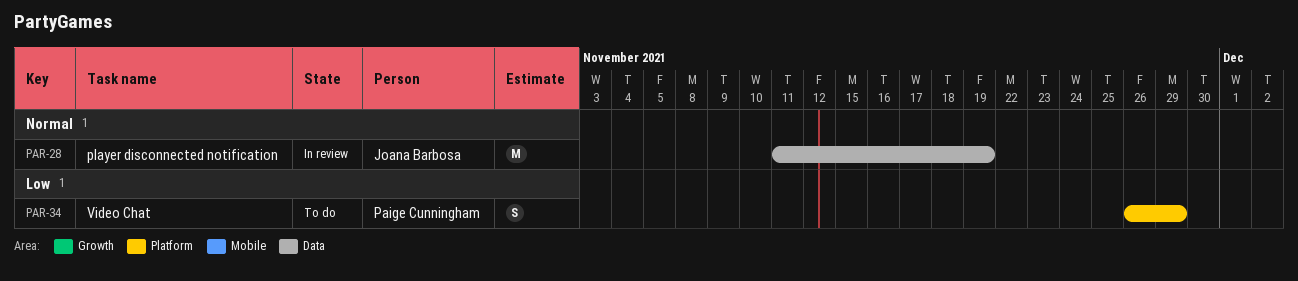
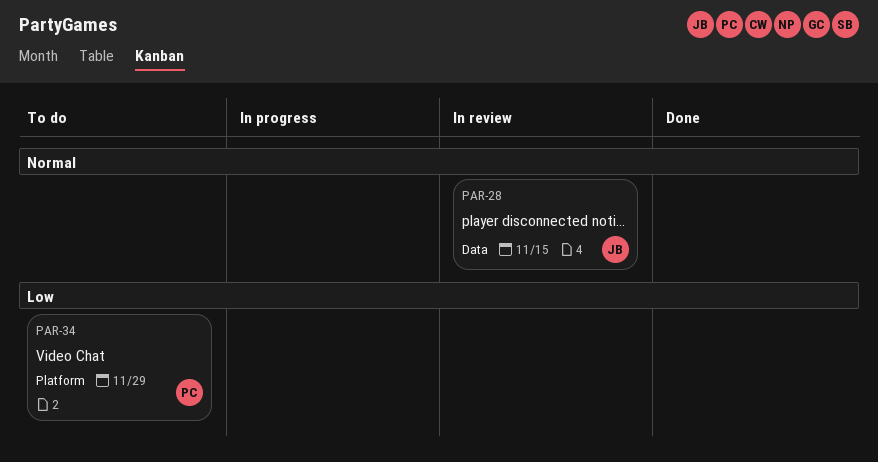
PAR-28, due: Nov 19 -> Nov 15

